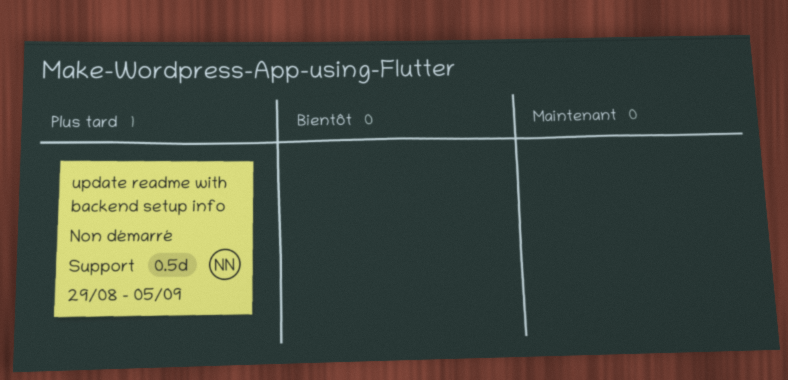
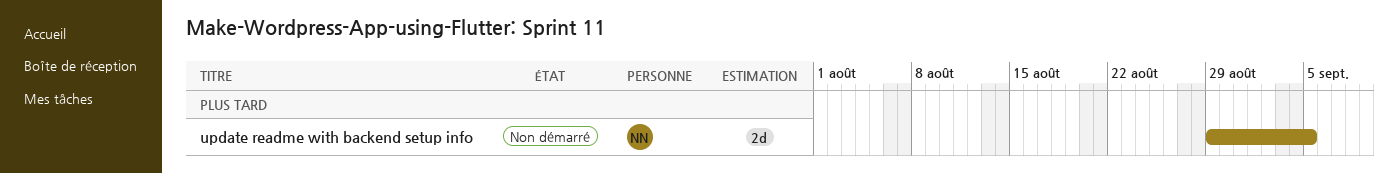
update readme with backend setup info, estimate: 0.5d -> 2d

